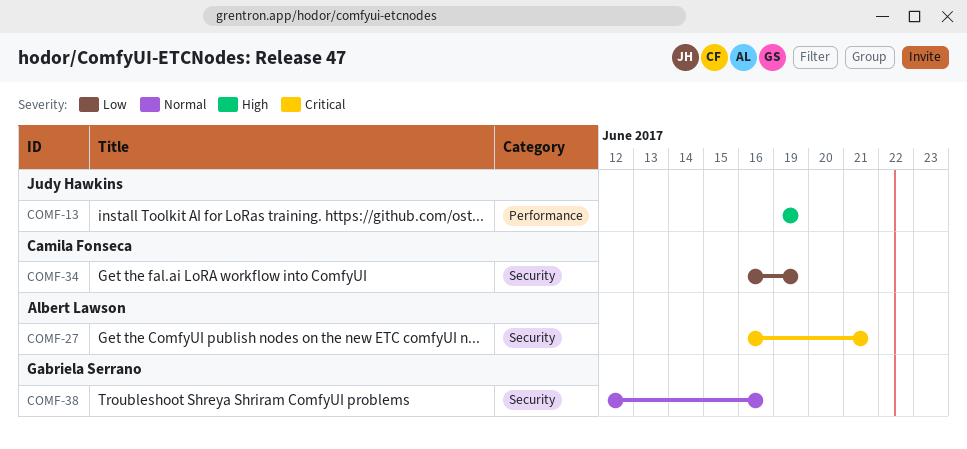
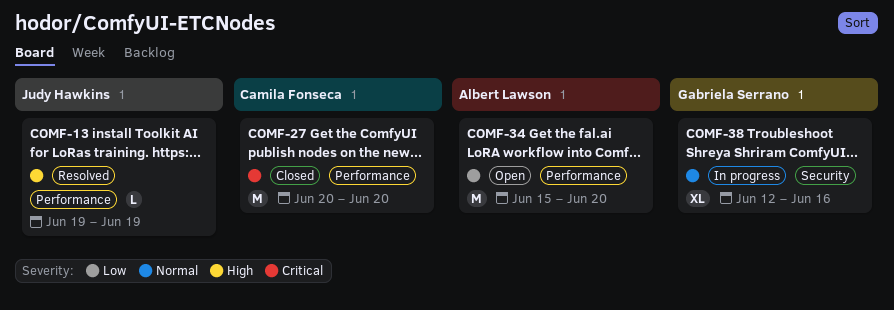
COMF-27, owner: Albert Lawson -> Camila Fonseca
COMF-27, label: Security -> Performance
COMF-27, start: Jun 16 -> Jun 20
COMF-27, due: Jun 21 -> Jun 20
COMF-34, owner: Camila Fonseca -> Albert Lawson
COMF-34, label: Security -> Performance
COMF-34, start: Jun 16 -> Jun 15
COMF-34, due: Jun 19 -> Jun 20

